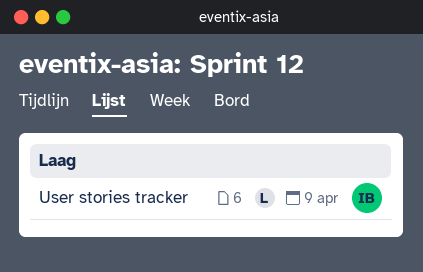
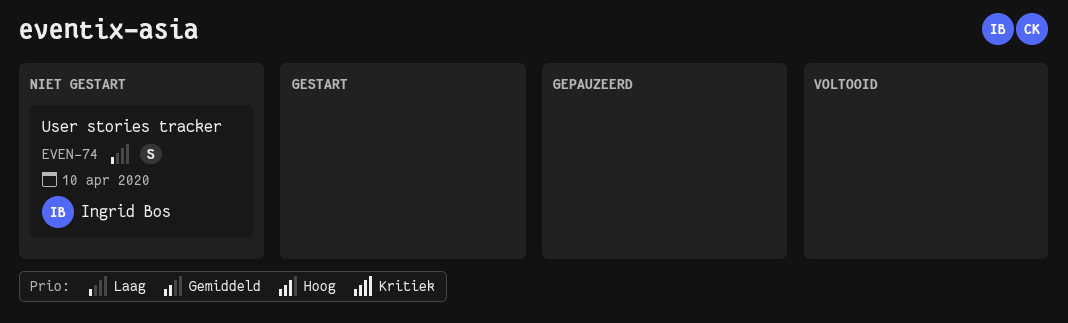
User stories tracker, estimate: L -> S
User stories tracker, due: Apr 9 -> Apr 10

